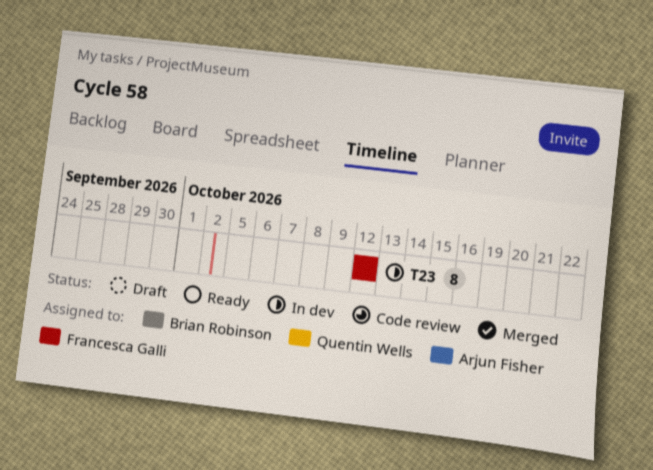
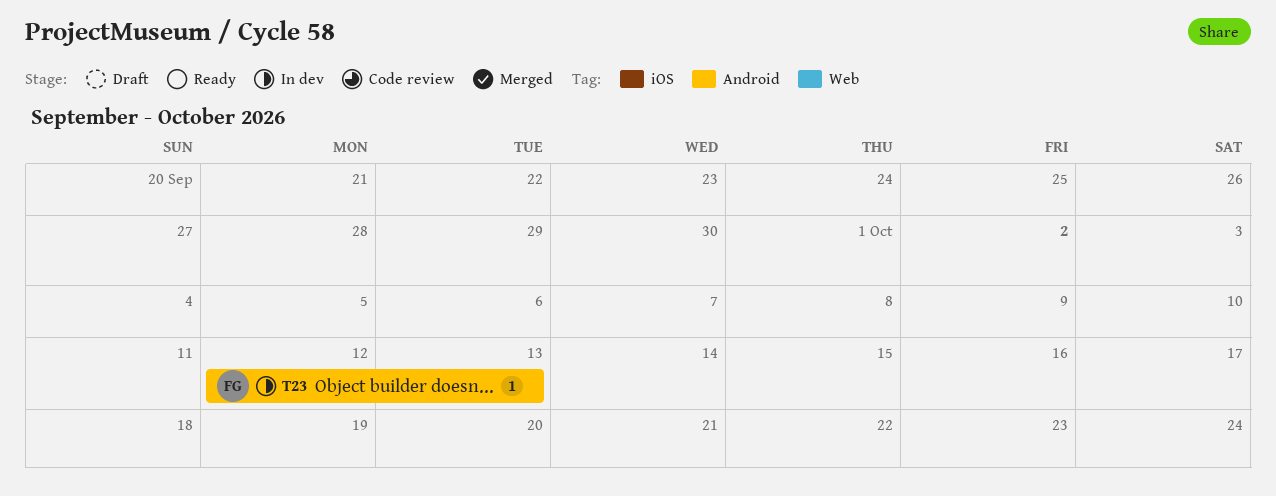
T23, estimate: 8 -> 1
T23, due: Oct 12 -> Oct 13

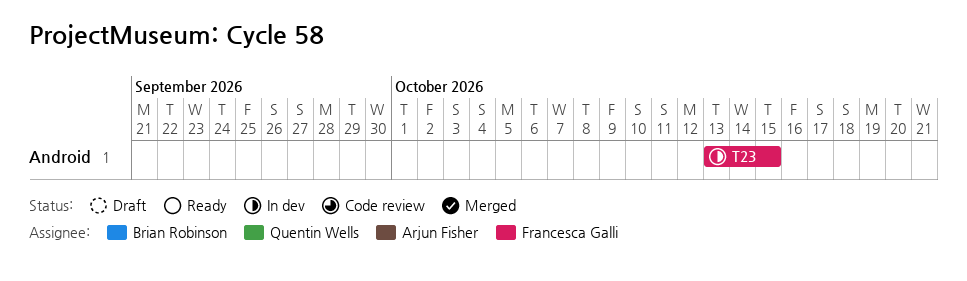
T23, start: Oct 12 -> Oct 13
T23, due: Oct 13 -> Oct 15

